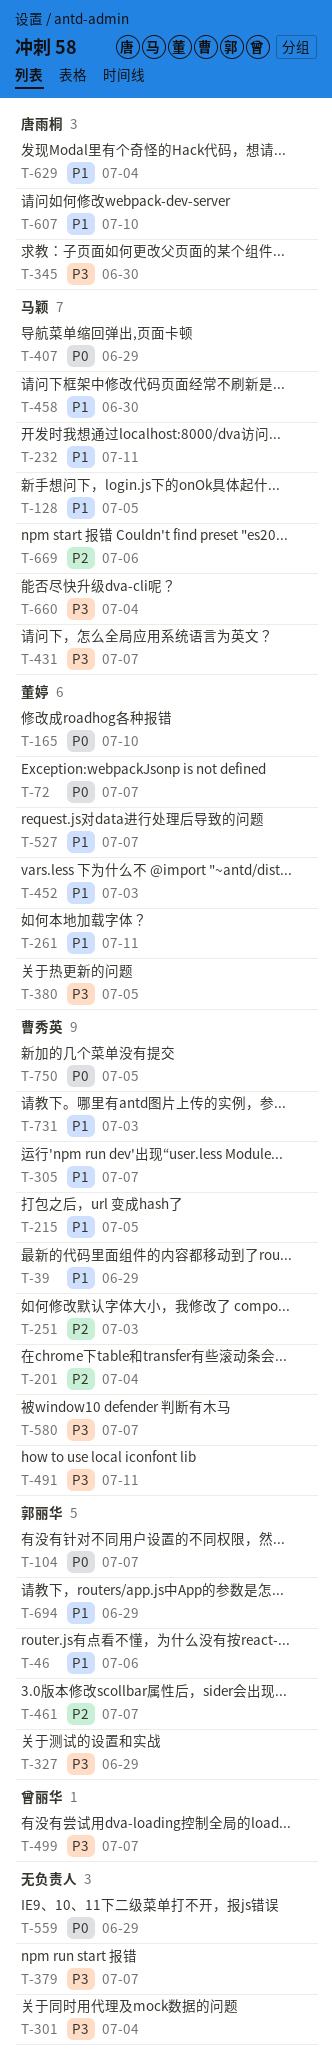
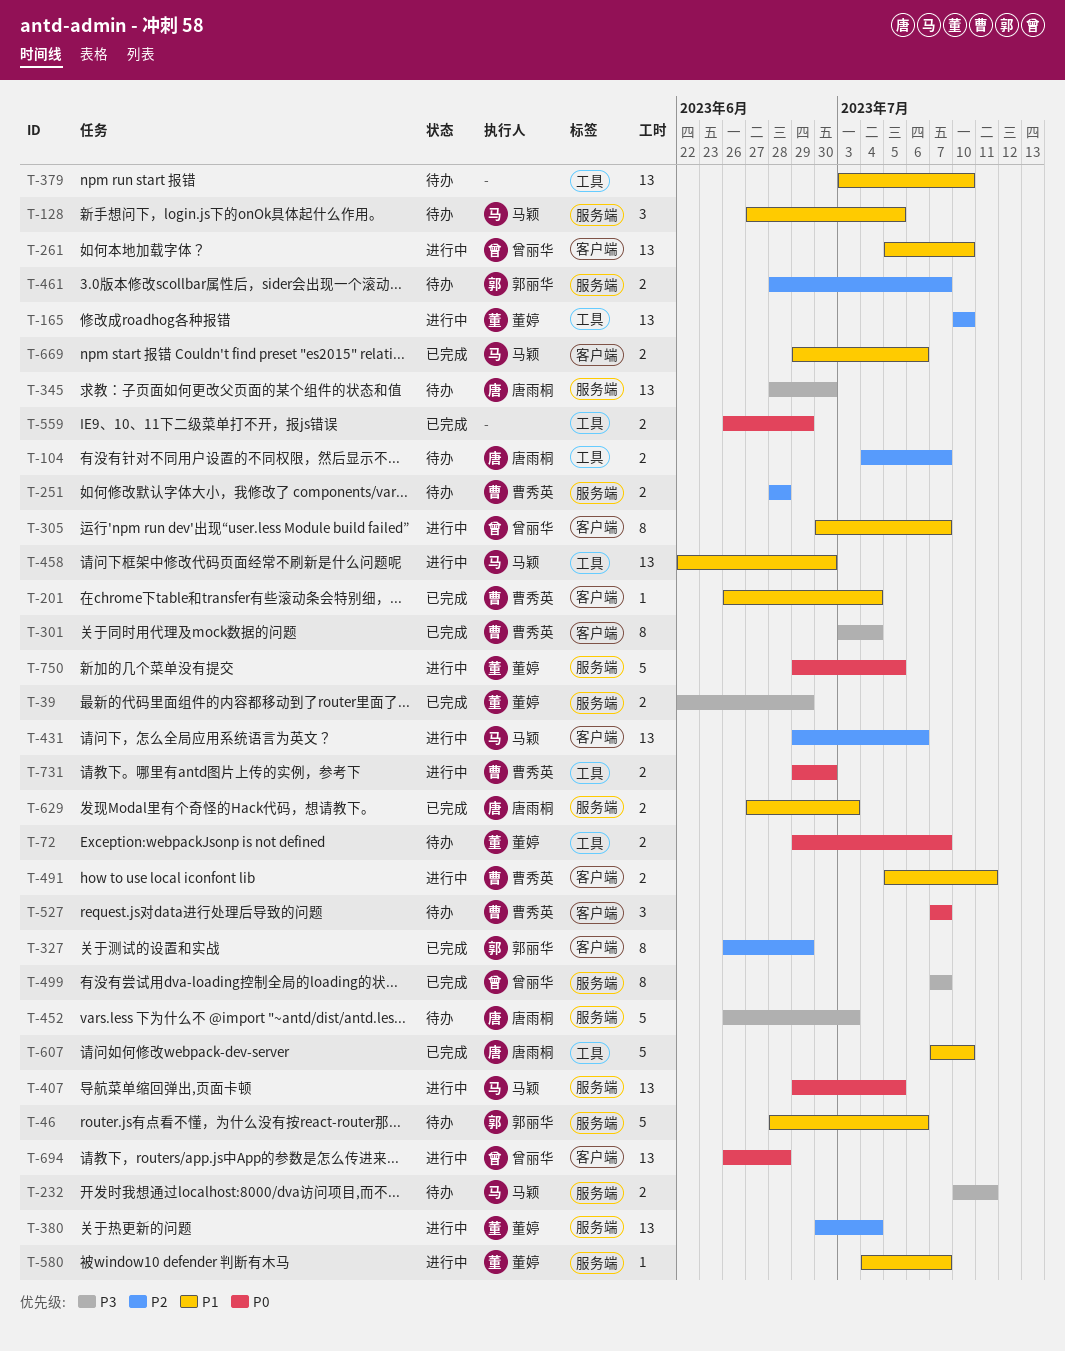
T-39, owner: 曹秀英 -> 董婷
T-39, priority: P1 -> P3
T-104, owner: 郭丽华 -> 唐雨桐
T-104, priority: P0 -> P2
T-165, priority: P0 -> P2
T-201, priority: P2 -> P1
T-215: present -> none
T-232, priority: P1 -> P3
T-251, due: Jul 3 -> Jun 28
T-261, owner: 董婷 -> 曾丽华
T-261, due: Jul 11 -> Jul 10
T-301, owner: none -> 曹秀英
T-305, owner: 曹秀英 -> 曾丽华
T-327, priority: P3 -> P2
T-379, priority: P3 -> P1
T-379, due: Jul 7 -> Jul 10
T-380, priority: P3 -> P2
T-380, due: Jul 5 -> Jul 4
T-407, due: Jun 29 -> Jul 5
T-431, priority: P3 -> P2
T-431, due: Jul 7 -> Jul 6
T-452, owner: 董婷 -> 唐雨桐
T-452, priority: P1 -> P3
T-491, priority: P3 -> P1
T-527, owner: 董婷 -> 曹秀英
T-527, priority: P1 -> P0
T-580, owner: 曹秀英 -> 董婷
T-580, priority: P3 -> P1
T-629, due: Jul 4 -> Jul 3
T-660: present -> none
T-669, priority: P2 -> P1
T-694, owner: 郭丽华 -> 曾丽华
T-694, priority: P1 -> P0
T-694, due: Jun 29 -> Jun 28
T-731, priority: P1 -> P0
T-731, due: Jul 3 -> Jun 30
T-750, owner: 曹秀英 -> 董婷

